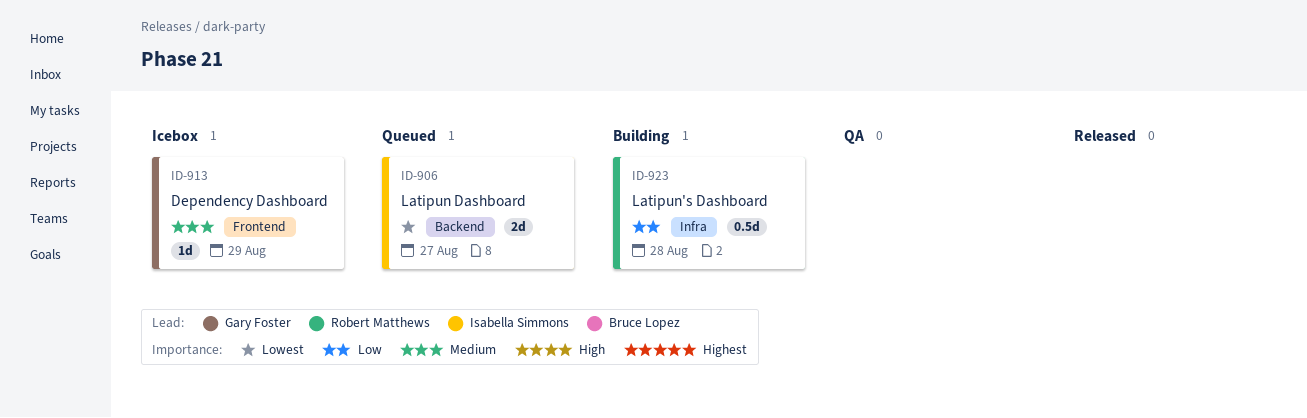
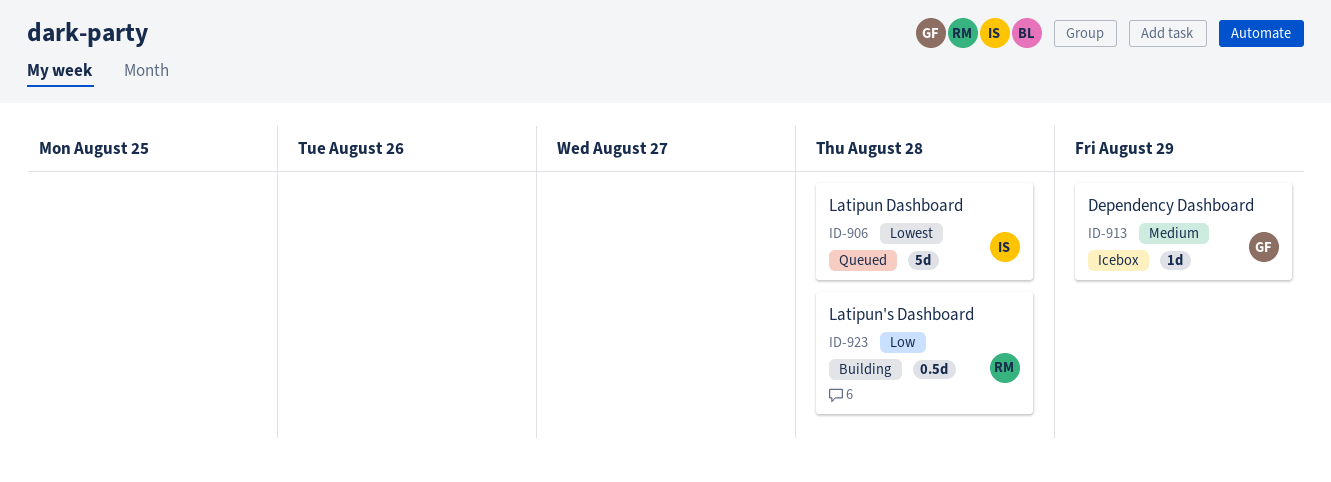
ID-906, estimate: 2d -> 5d
ID-906, due: Aug 27 -> Aug 28

